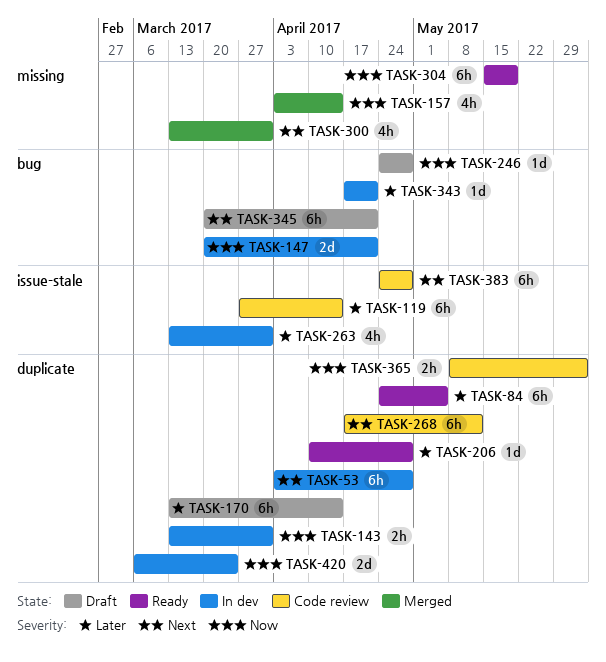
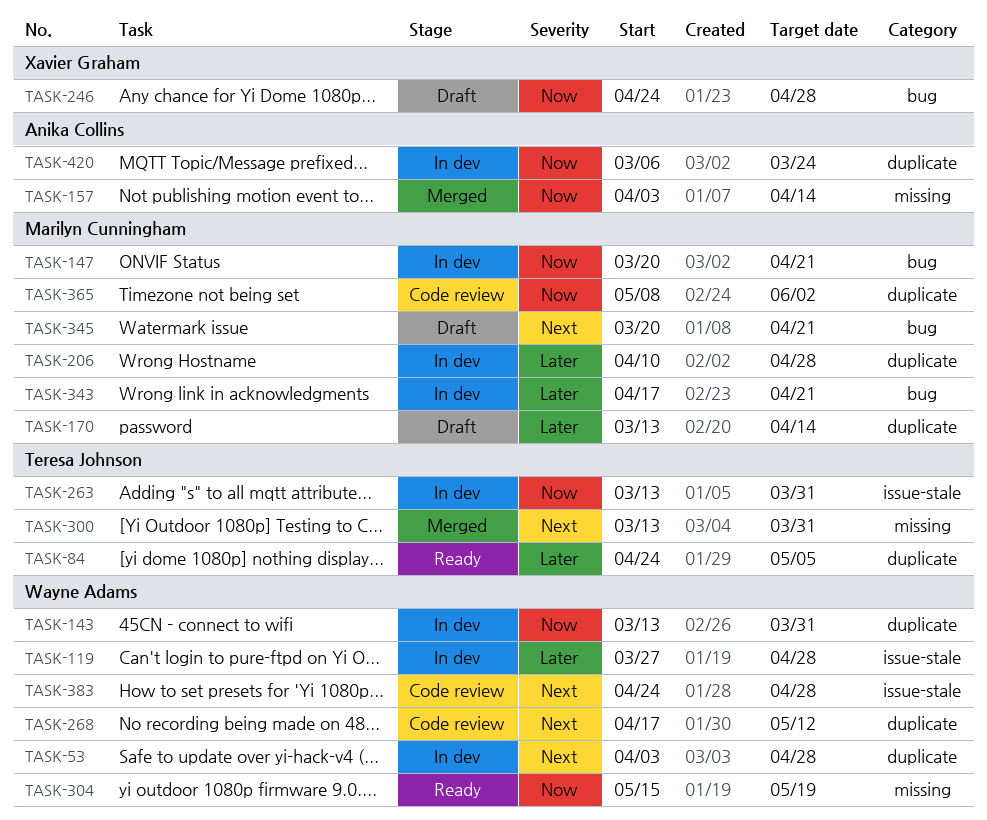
TASK-119, status: Code review -> In dev
TASK-119, due: Apr 14 -> Apr 28
TASK-206, status: Ready -> In dev
TASK-263, priority: Later -> Now

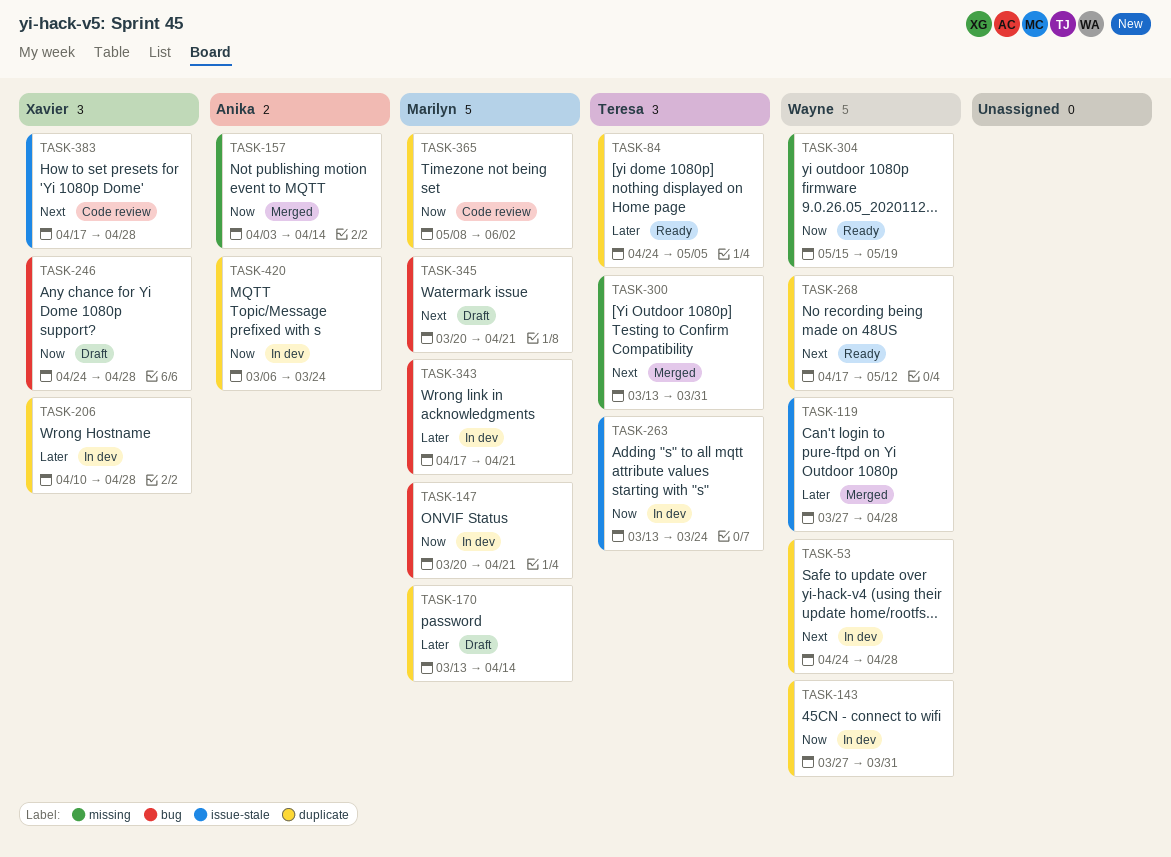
TASK-53, start: Apr 3 -> Apr 24
TASK-119, status: In dev -> Merged
TASK-143, start: Mar 13 -> Mar 27
TASK-206, owner: Marilyn Cunningham -> Xavier Graham
TASK-263, due: Mar 31 -> Mar 24
TASK-268, status: Code review -> Ready
TASK-383, owner: Wayne Adams -> Xavier Graham
TASK-383, start: Apr 24 -> Apr 17

